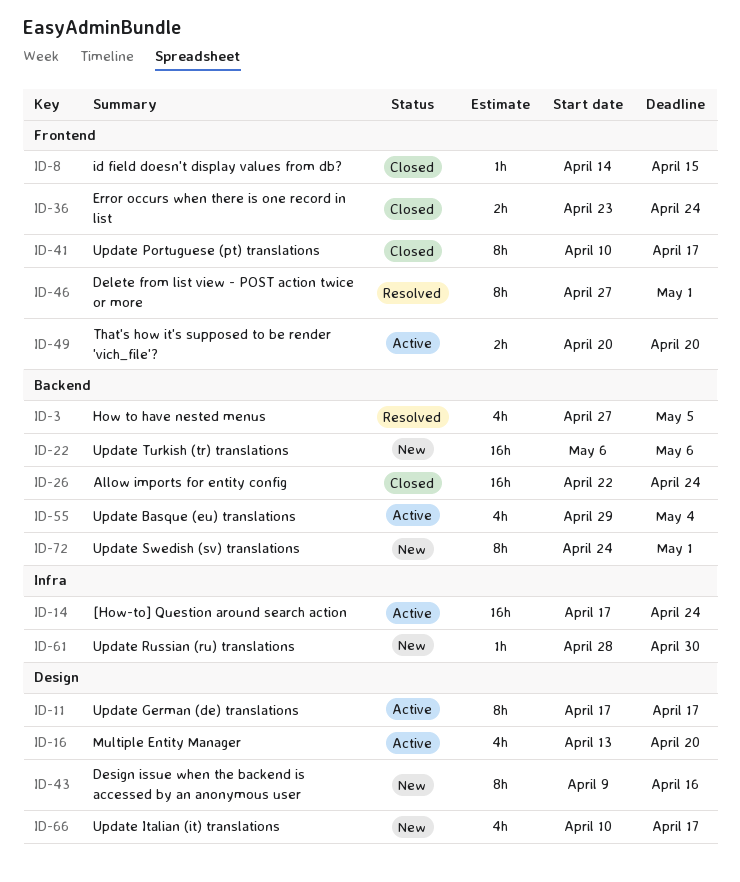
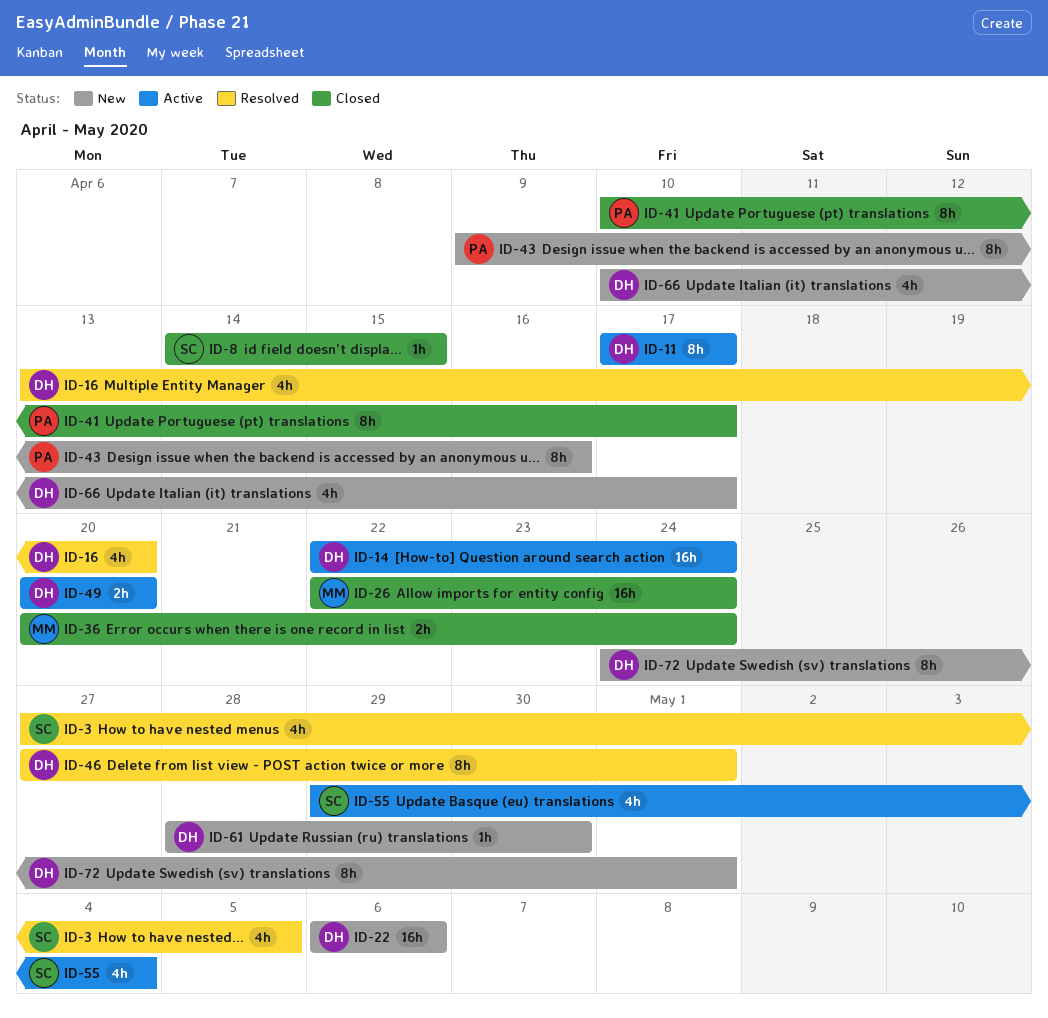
ID-14, start: Apr 17 -> Apr 22
ID-16, status: Active -> Resolved
ID-36, start: Apr 23 -> Apr 20

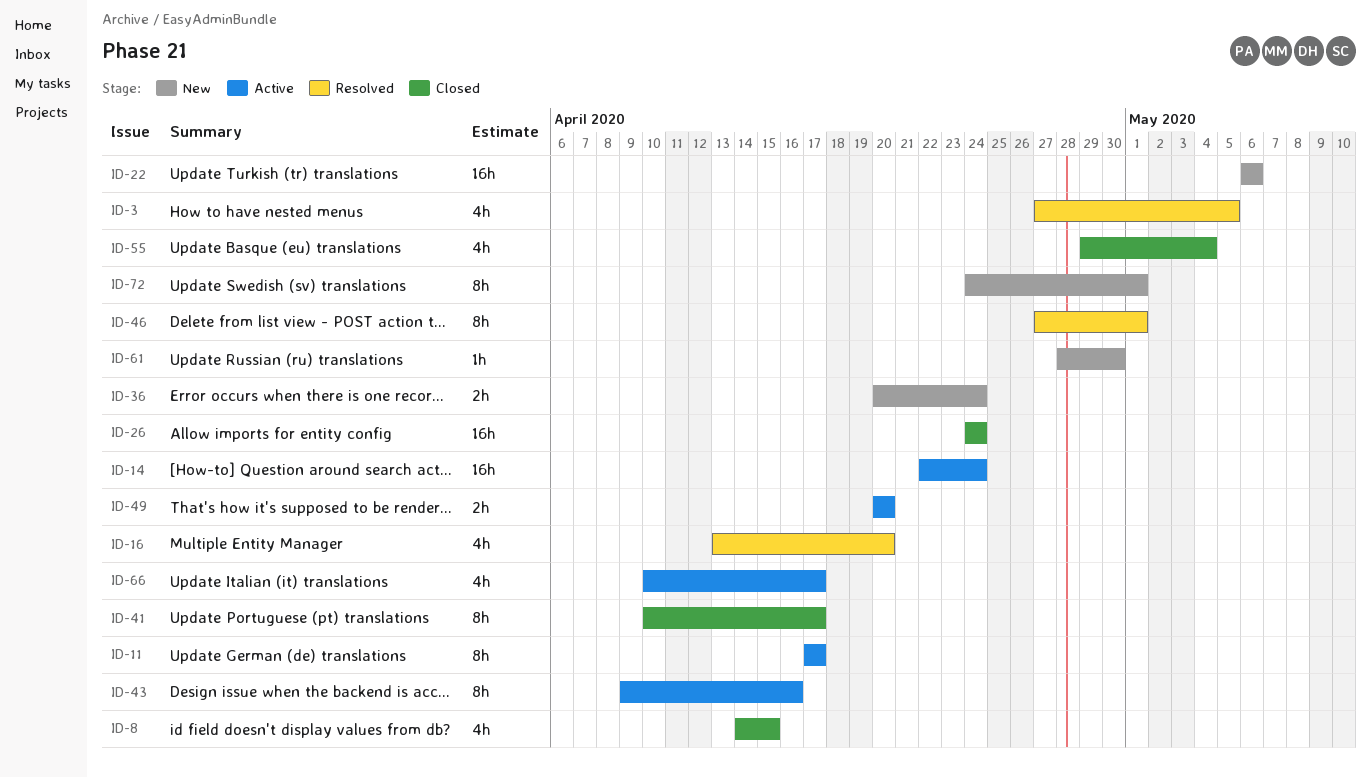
ID-8, estimate: 1h -> 4h
ID-26, start: Apr 22 -> Apr 24
ID-36, status: Closed -> New
ID-43, status: New -> Active
ID-55, status: Active -> Closed
ID-66, status: New -> Active

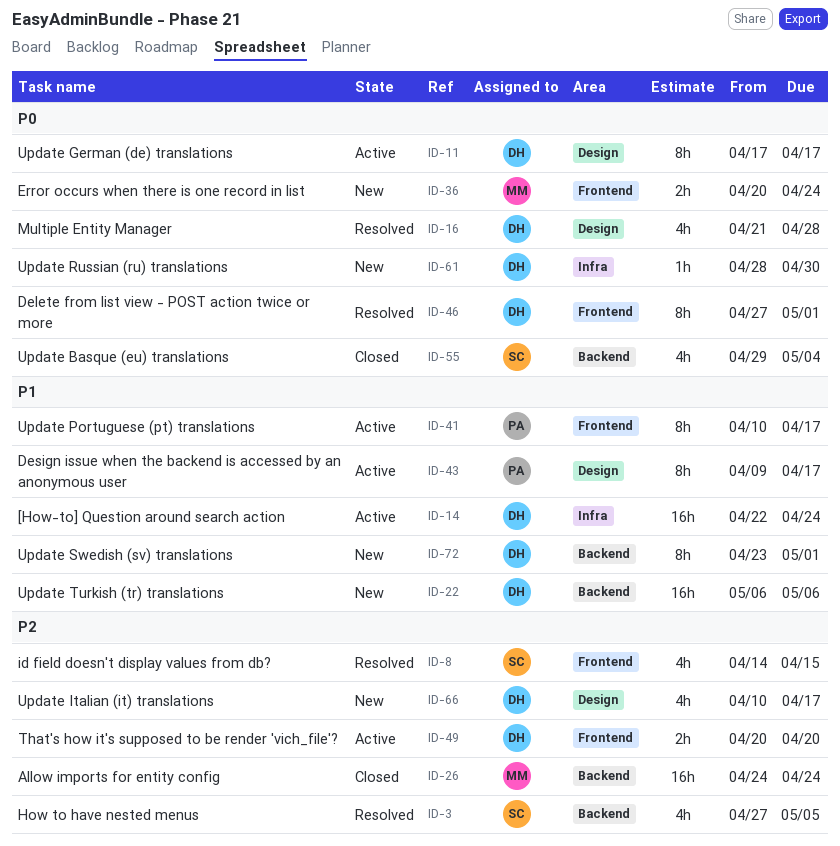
ID-8, status: Closed -> Resolved
ID-16, start: Apr 13 -> Apr 21
ID-16, due: Apr 20 -> Apr 28
ID-41, status: Closed -> Active
ID-43, due: Apr 16 -> Apr 17
ID-66, status: Active -> New
ID-72, start: Apr 24 -> Apr 23

